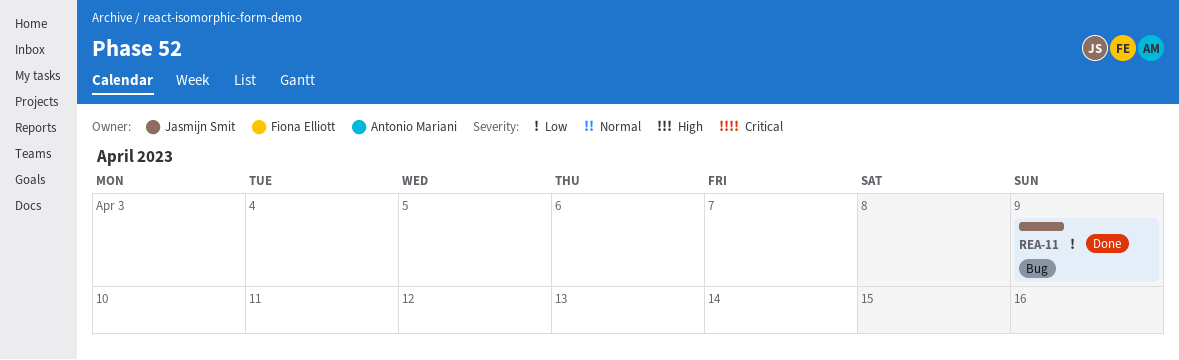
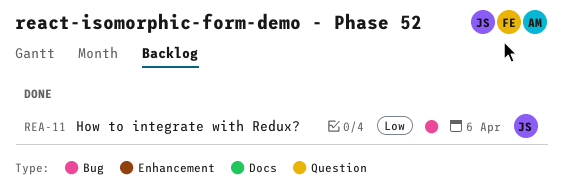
REA-11, due: Apr 9 -> Apr 6

